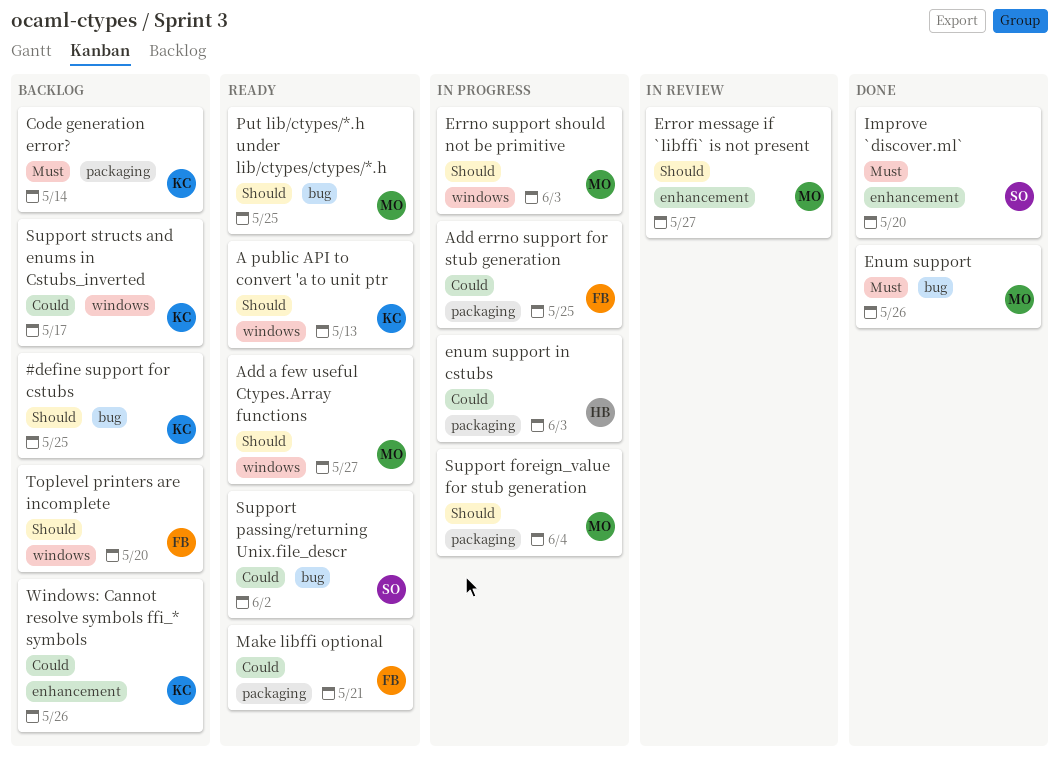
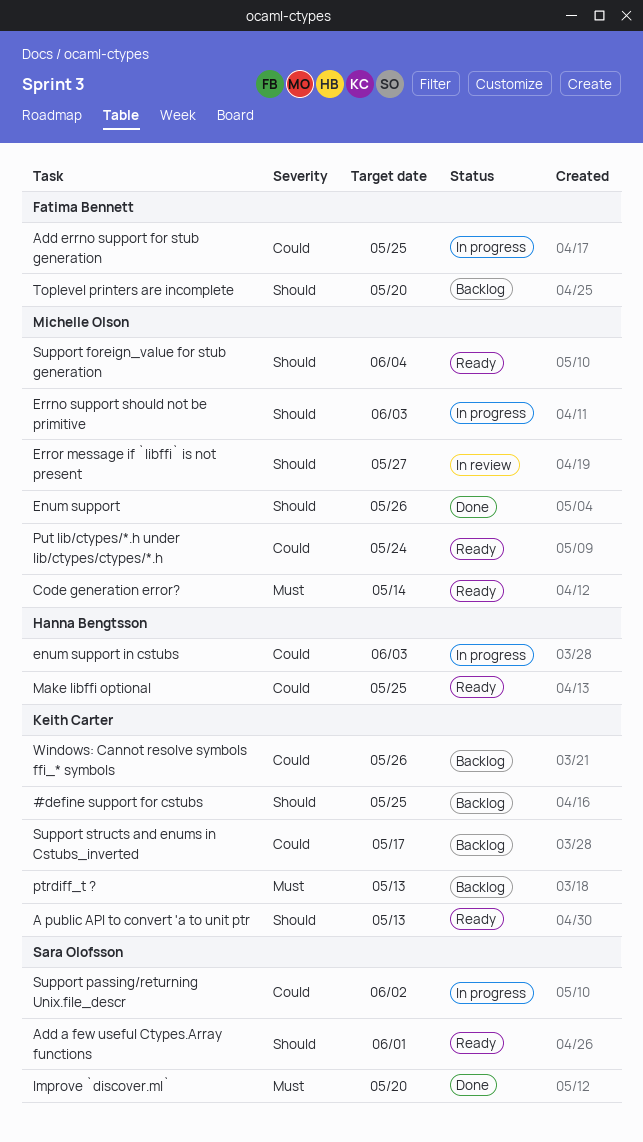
Add a few useful Ctypes.Array functions, owner: Michelle Olson -> Sara Olofsson
Add a few useful Ctypes.Array functions, due: May 27 -> Jun 1
Code generation error?, status: Backlog -> Ready
Code generation error?, owner: Keith Carter -> Michelle Olson
Enum support, priority: Must -> Should
Make libffi optional, owner: Fatima Bennett -> Hanna Bengtsson
Make libffi optional, due: May 21 -> May 25
ptrdiff_t ?: none -> present
Put lib/ctypes/*.h under lib/ctypes/ctypes/*.h, priority: Should -> Could
Put lib/ctypes/*.h under lib/ctypes/ctypes/*.h, due: May 25 -> May 24
Support foreign_value for stub generation, status: In progress -> Ready
Support passing/returning Unix.file_descr, status: Ready -> In progress

